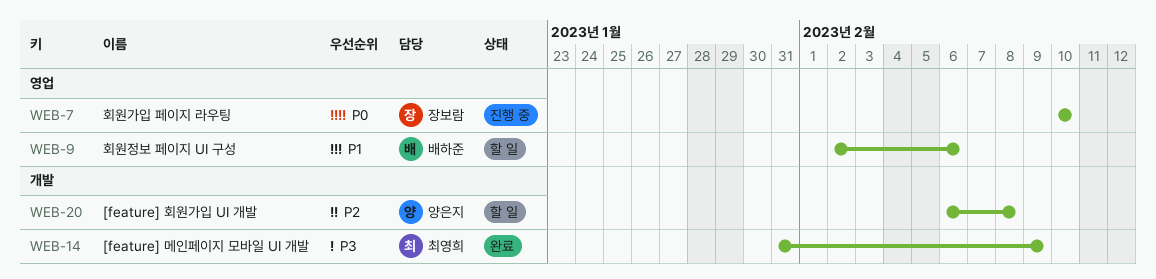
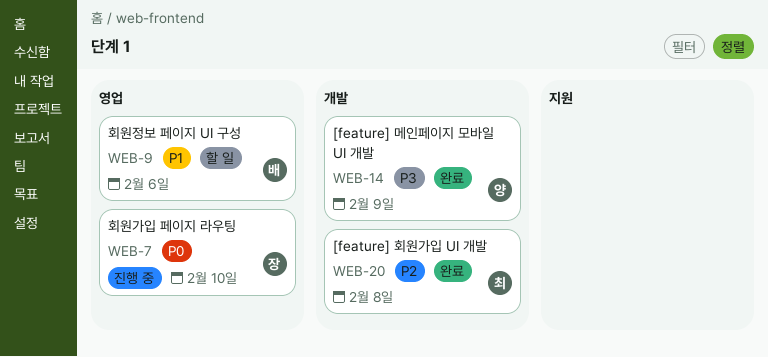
WEB-14, owner: 최영희 -> 양은지
WEB-20, status: 할 일 -> 완료
WEB-20, owner: 양은지 -> 최영희

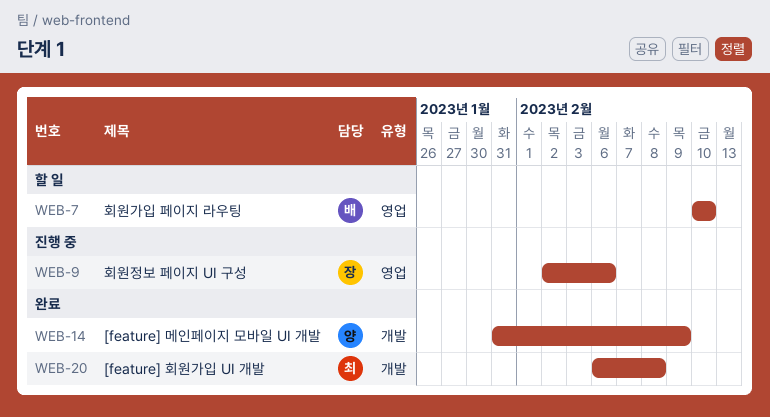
WEB-7, status: 진행 중 -> 할 일
WEB-7, owner: 장 -> 배
WEB-9, status: 할 일 -> 진행 중
WEB-9, owner: 배 -> 장

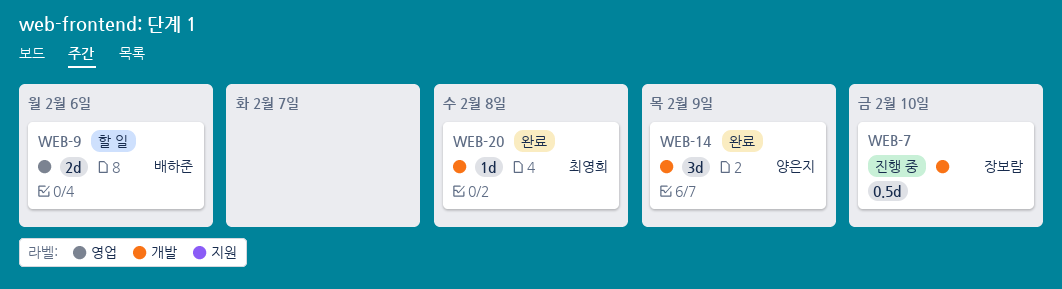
WEB-7, status: 할 일 -> 진행 중
WEB-7, owner: 배하준 -> 장보람
WEB-7, label: 영업 -> 개발
WEB-9, status: 진행 중 -> 할 일
WEB-9, owner: 장보람 -> 배하준

